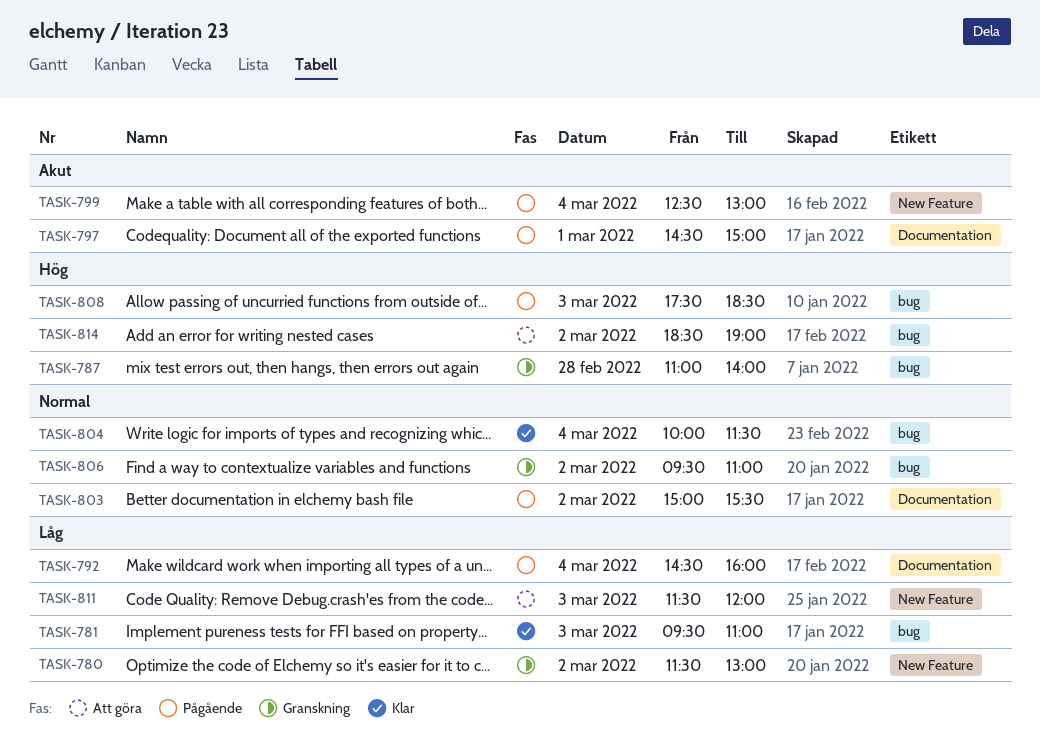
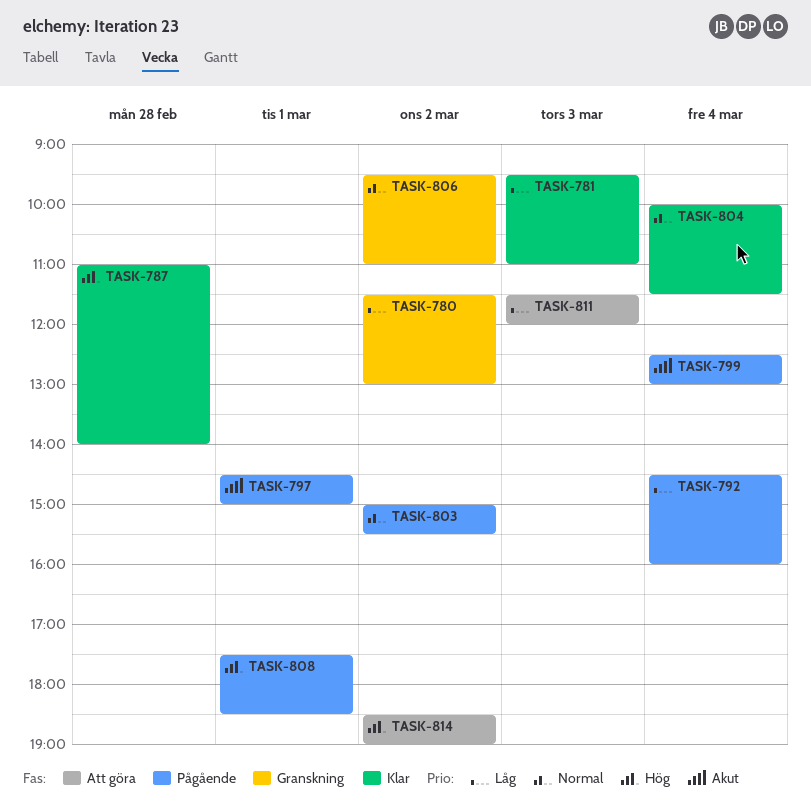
TASK-787, status: Granskning -> Klar
TASK-808, day: Mar 3 -> Mar 1

